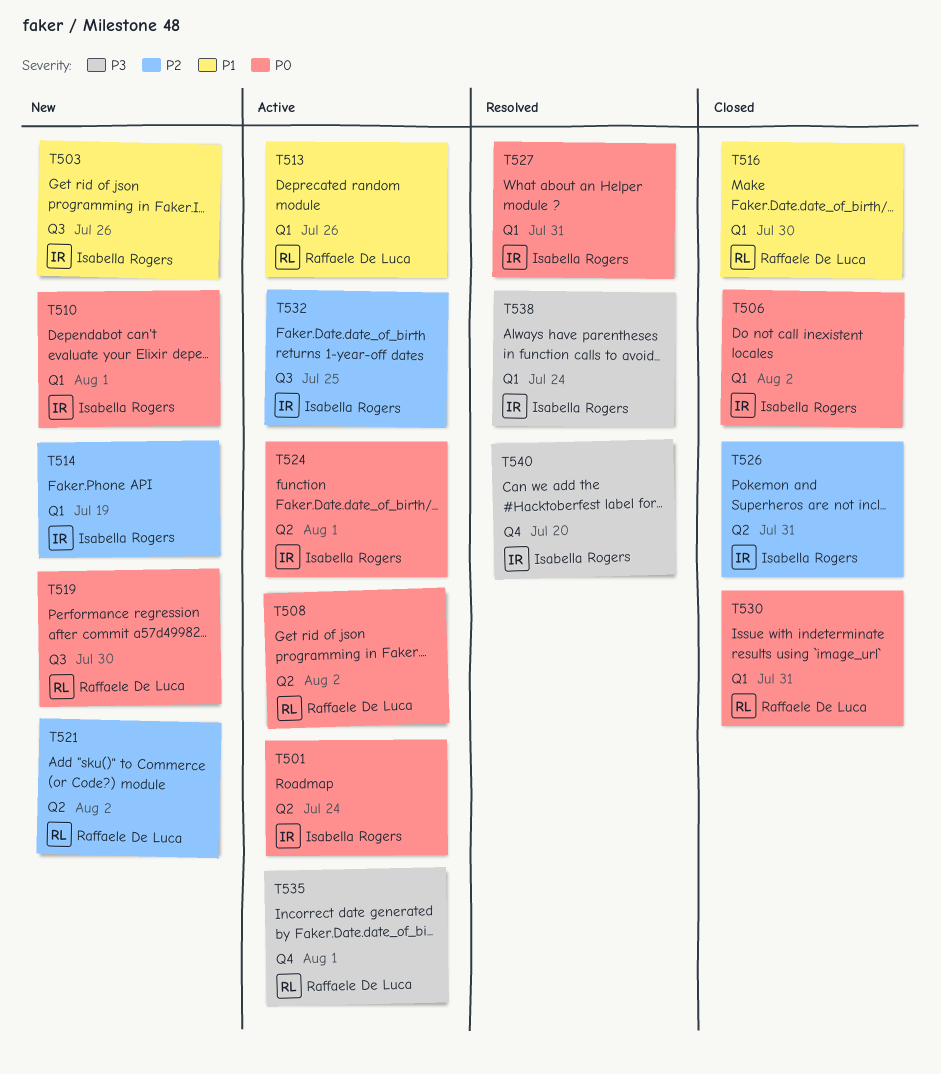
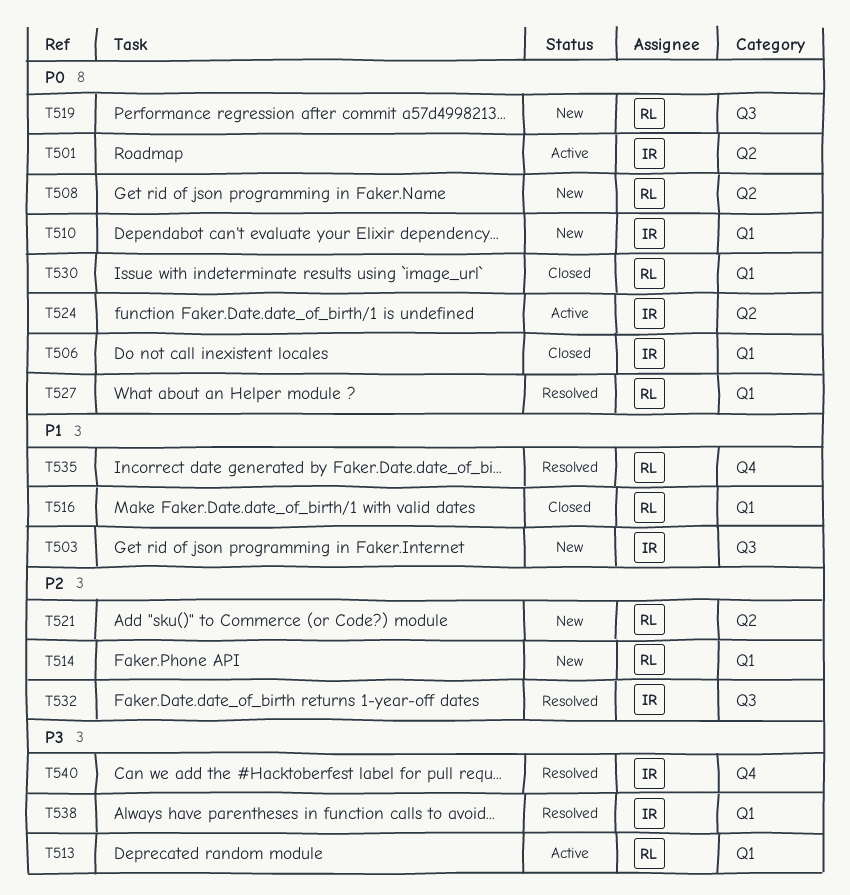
T508, status: Active -> New
T513, priority: P1 -> P3
T514, owner: Isabella Rogers -> Raffaele De Luca
T526: present -> none
T527, owner: Isabella Rogers -> Raffaele De Luca
T532, status: Active -> Resolved
T535, status: Active -> Resolved
T535, priority: P3 -> P1

